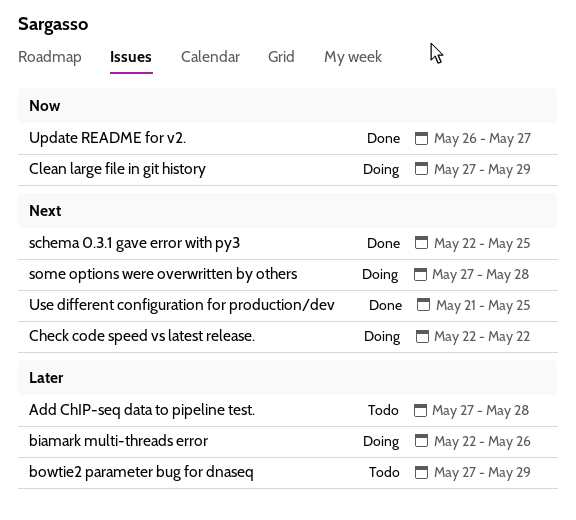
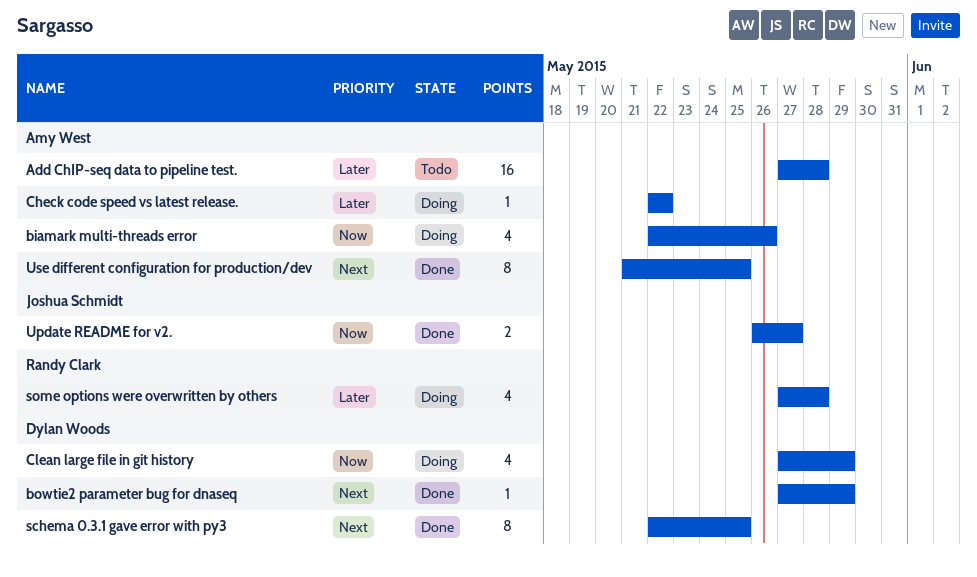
biamark multi-threads error, priority: Later -> Now
bowtie2 parameter bug for dnaseq, status: Todo -> Done
bowtie2 parameter bug for dnaseq, priority: Later -> Next
Check code speed vs latest release., priority: Next -> Later
some options were overwritten by others, priority: Next -> Later

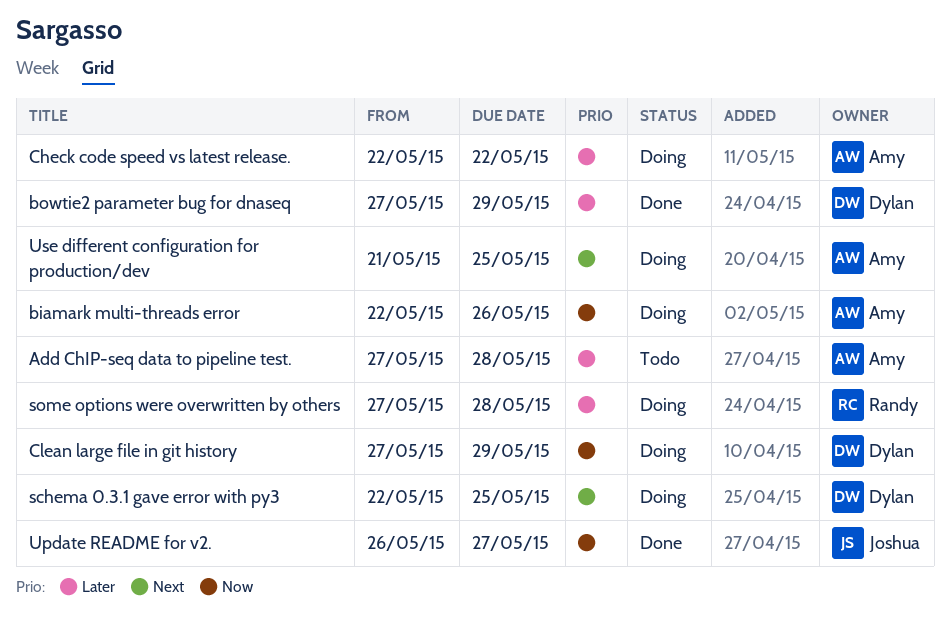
bowtie2 parameter bug for dnaseq, priority: Next -> Later
schema 0.3.1 gave error with py3, status: Done -> Doing
Use different configuration for production/dev, status: Done -> Doing

